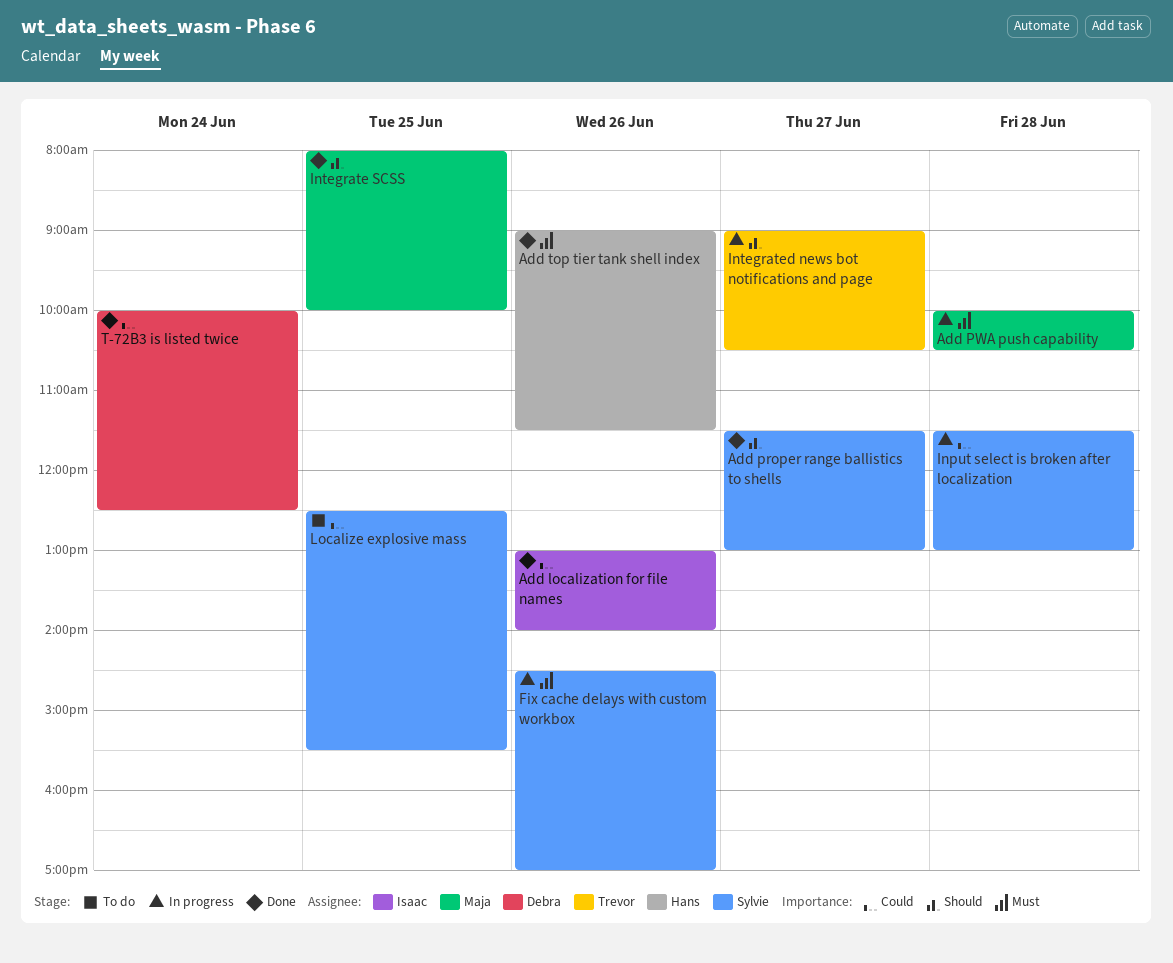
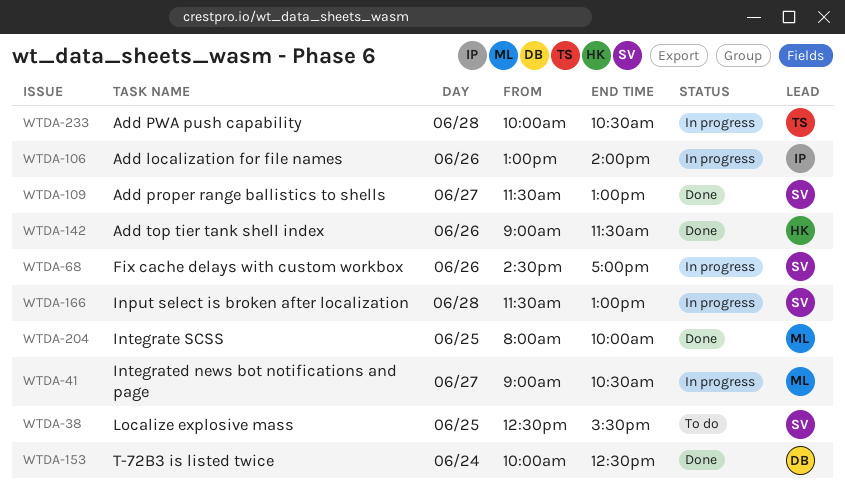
Add localization for file names, status: Done -> In progress
Add PWA push capability, owner: Maja -> Trevor
Integrated news bot notifications and page, owner: Trevor -> Maja

